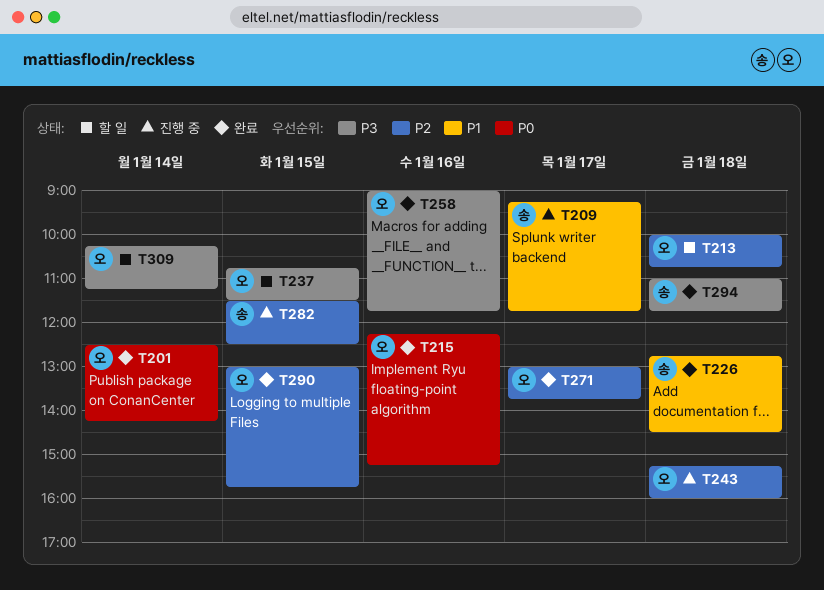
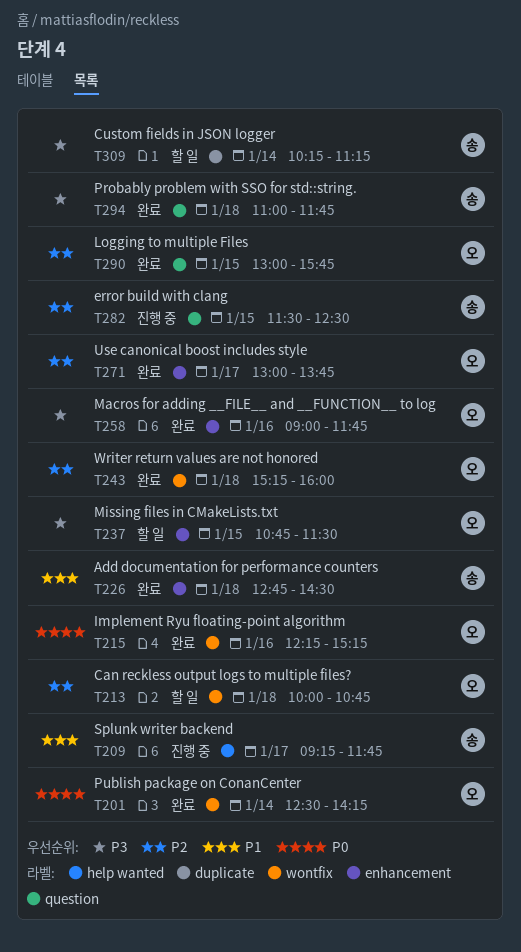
T243, status: 진행 중 -> 완료
T309, owner: 오 -> 송

